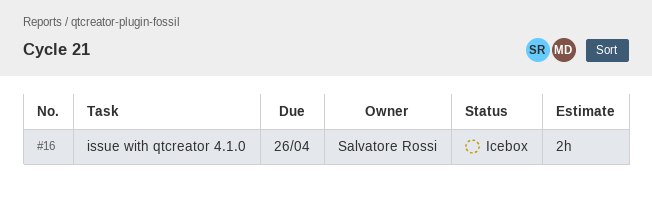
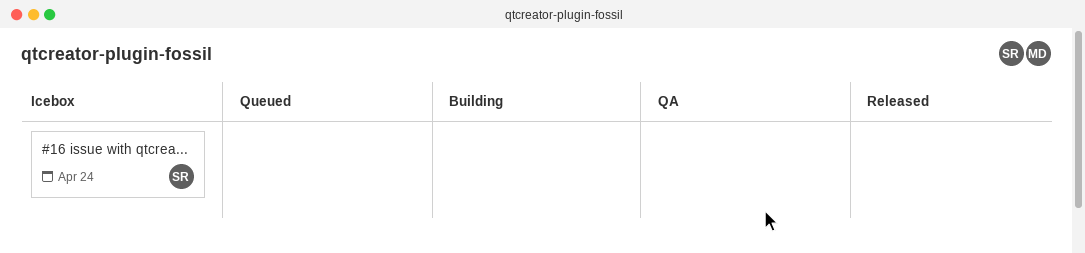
#16, due: Apr 26 -> Apr 24

